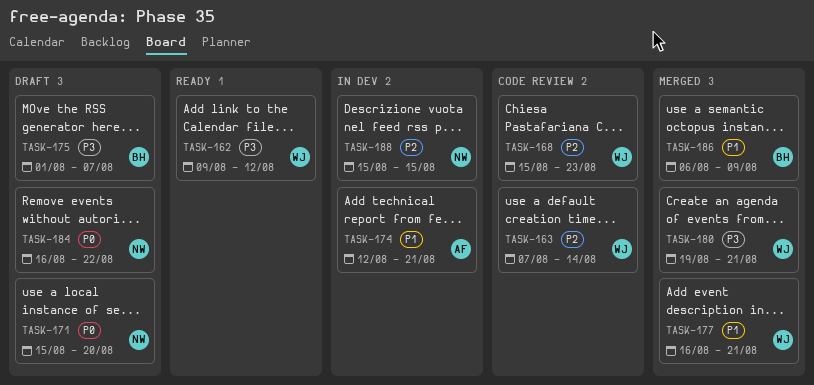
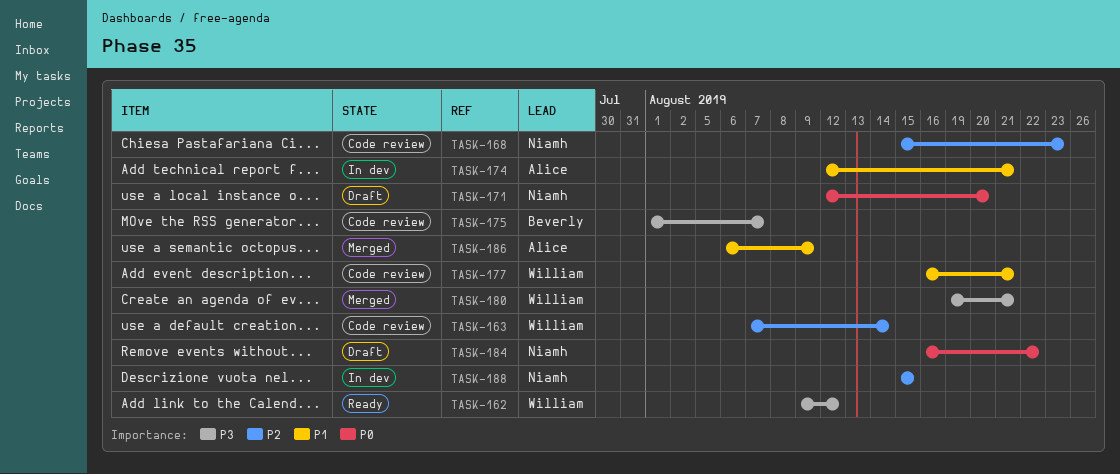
TASK-168, owner: William -> Niamh
TASK-171, start: Aug 15 -> Aug 12
TASK-175, status: Draft -> Code review
TASK-177, status: Merged -> Code review
TASK-186, owner: Beverly -> Alice

